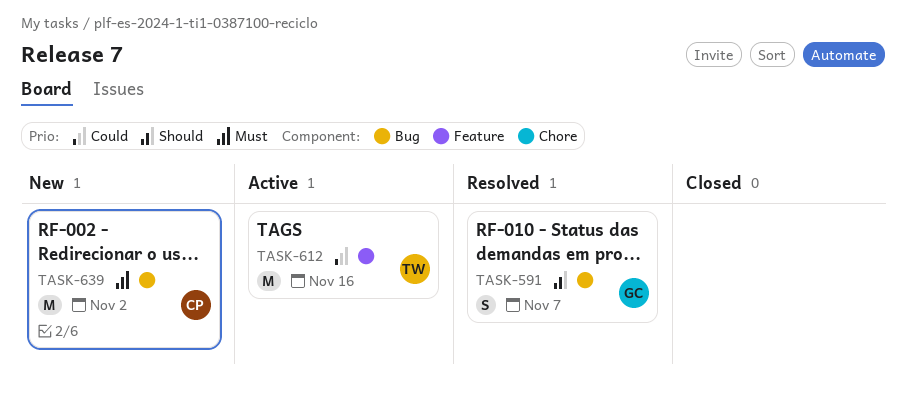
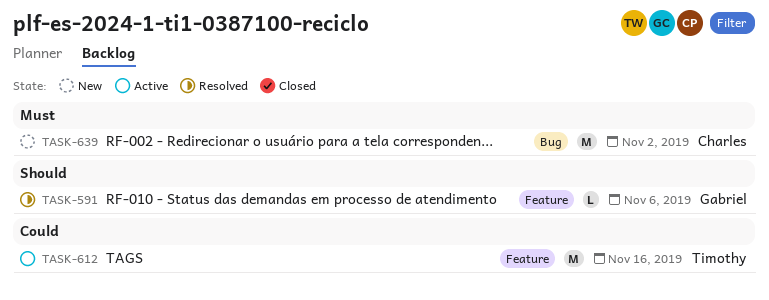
TASK-591, label: Bug -> Feature
TASK-591, estimate: S -> L
TASK-591, due: Nov 7 -> Nov 6

